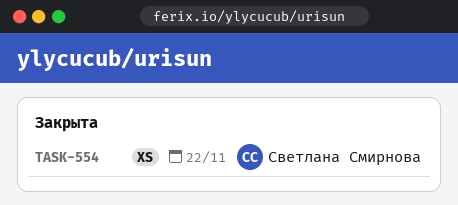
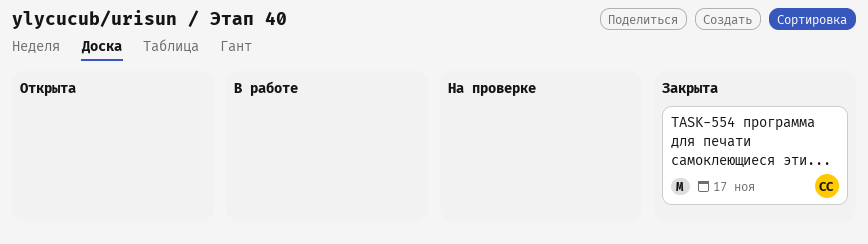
TASK-554, estimate: XS -> M
TASK-554, due: Nov 22 -> Nov 17

